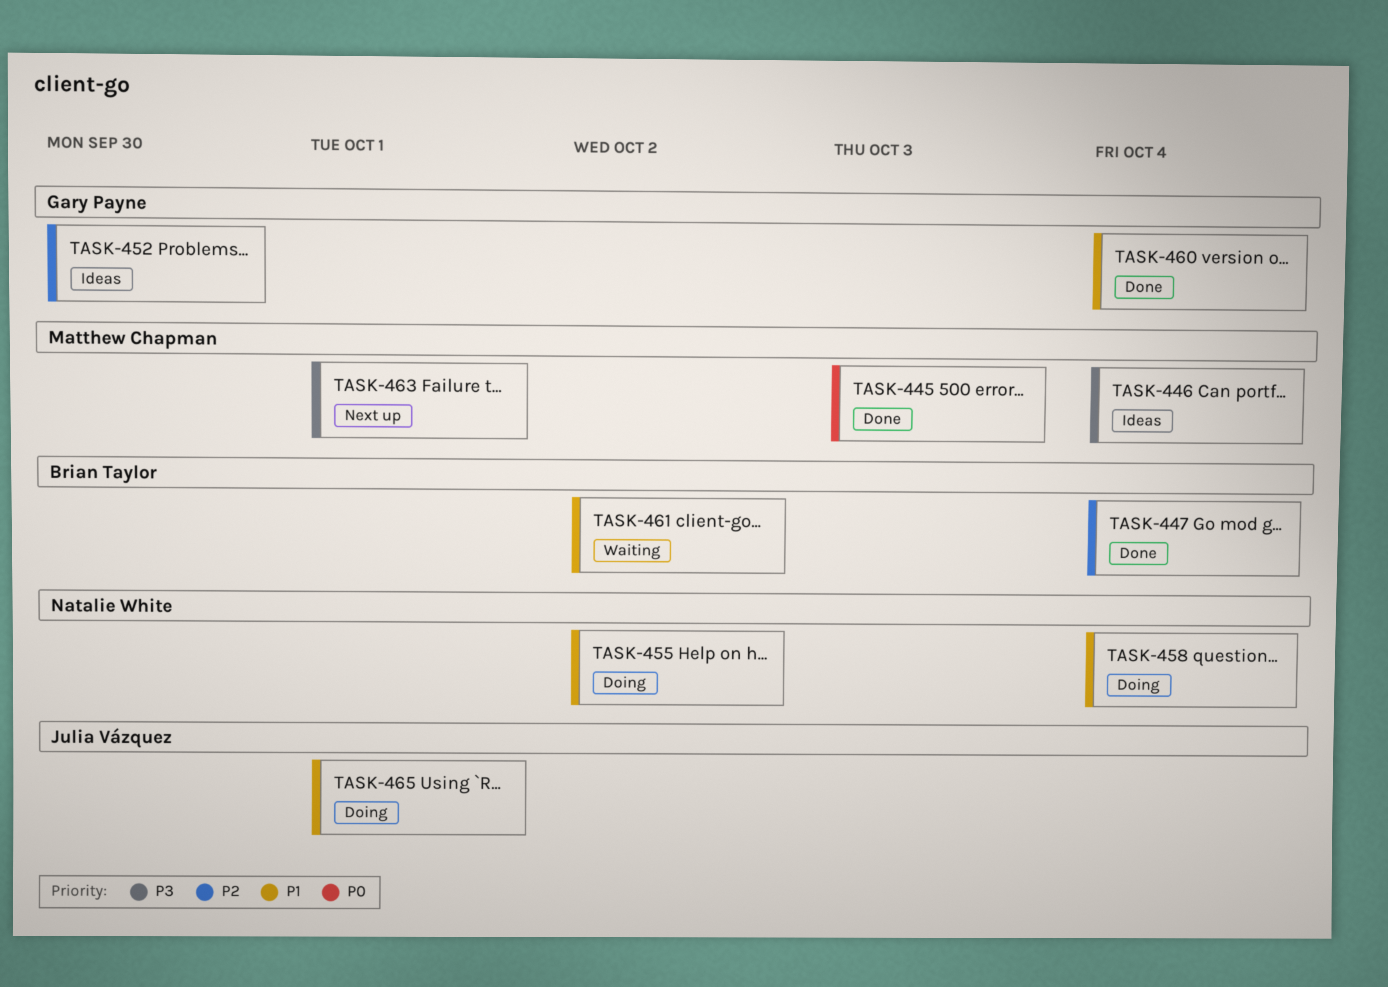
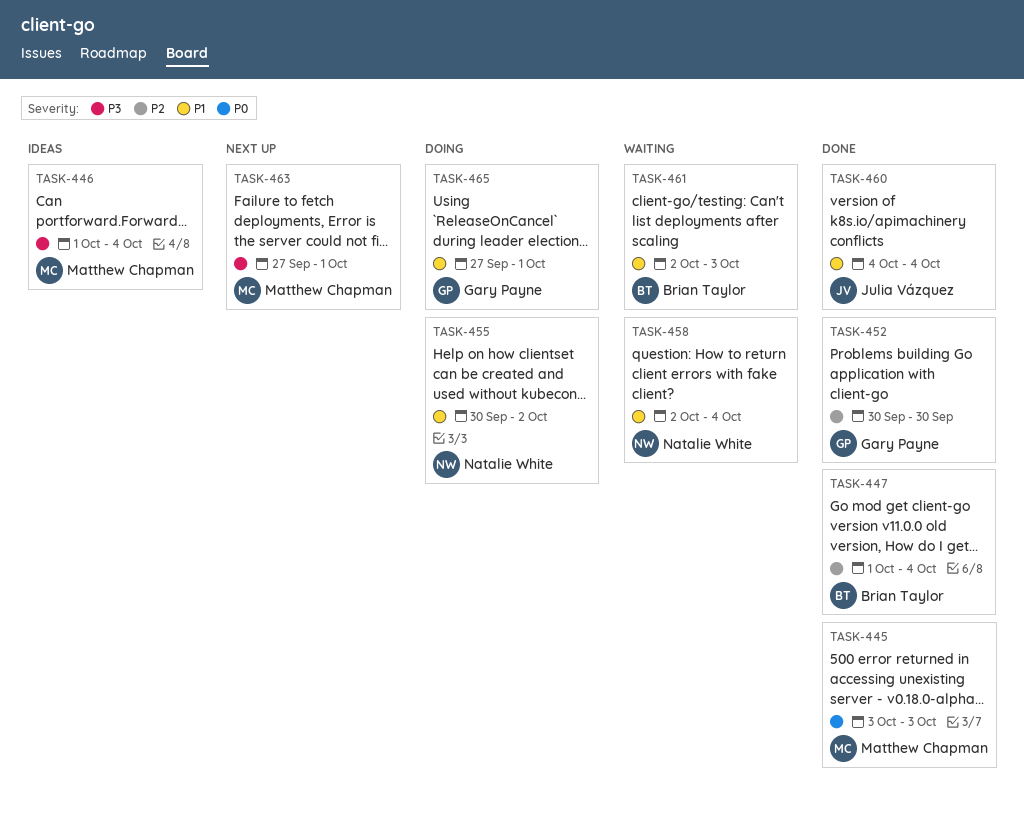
TASK-452, status: Ideas -> Done
TASK-458, status: Doing -> Waiting
TASK-460, owner: Gary Payne -> Julia Vázquez
TASK-461, due: Oct 2 -> Oct 3
TASK-465, owner: Julia Vázquez -> Gary Payne

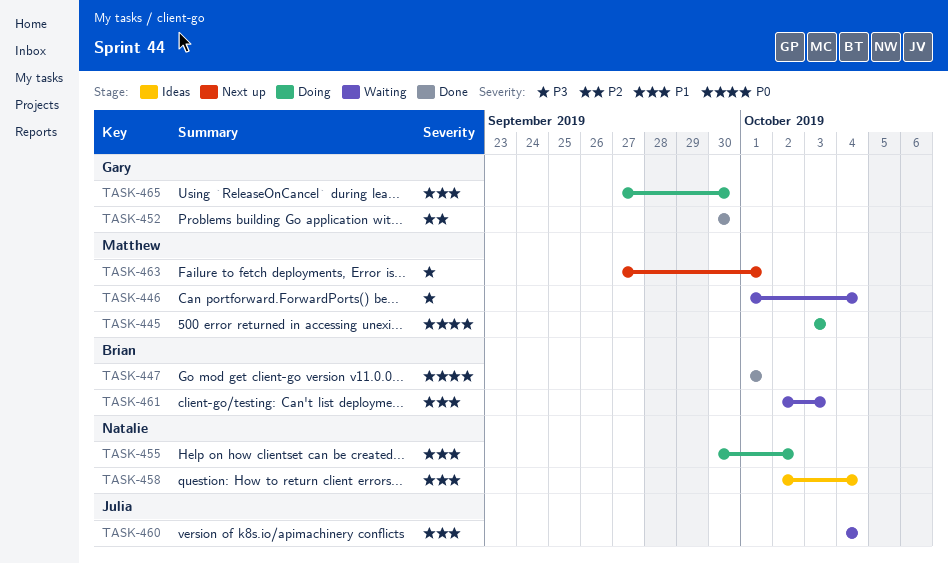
TASK-445, status: Done -> Doing
TASK-446, status: Ideas -> Waiting
TASK-447, priority: P2 -> P0
TASK-447, due: Oct 4 -> Oct 1
TASK-458, status: Waiting -> Ideas
TASK-460, status: Done -> Waiting
TASK-465, due: Oct 1 -> Sep 30

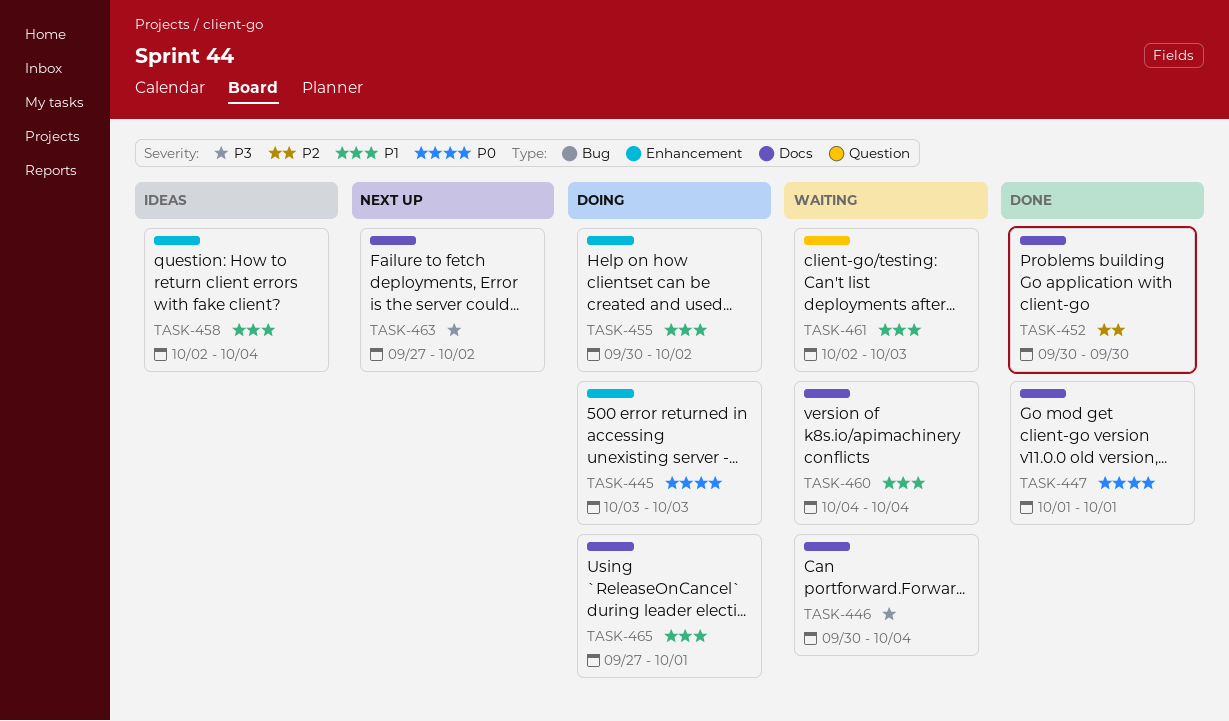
TASK-446, start: Oct 1 -> Sep 30
TASK-463, due: Oct 1 -> Oct 2
TASK-465, due: Sep 30 -> Oct 1

